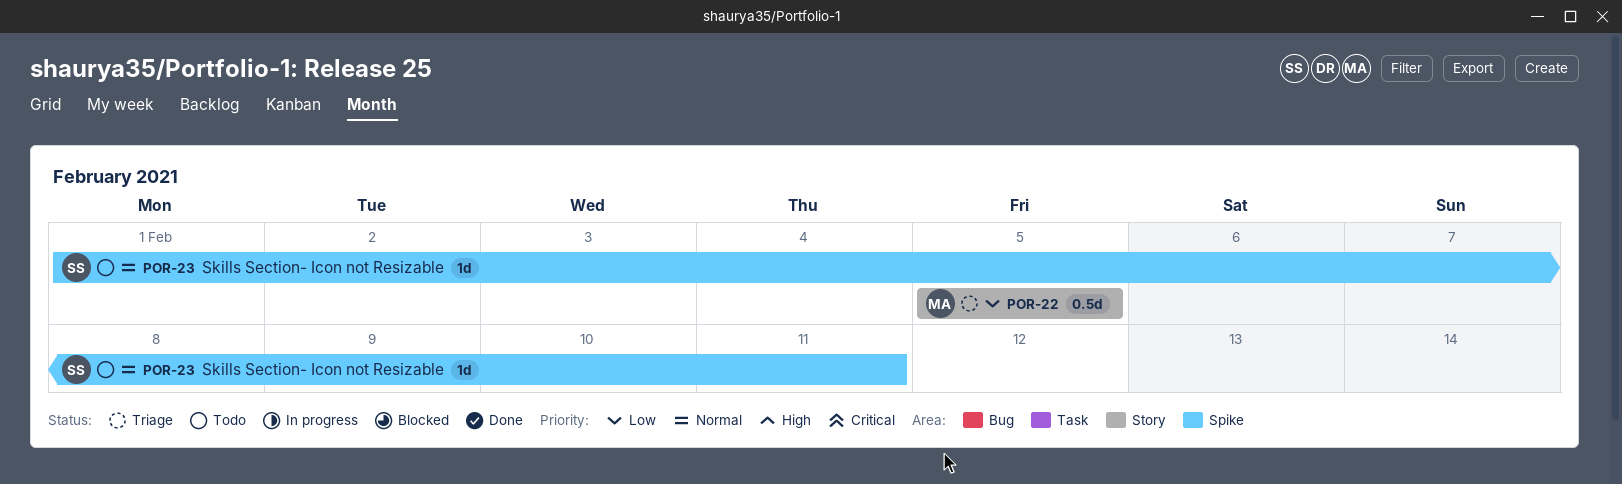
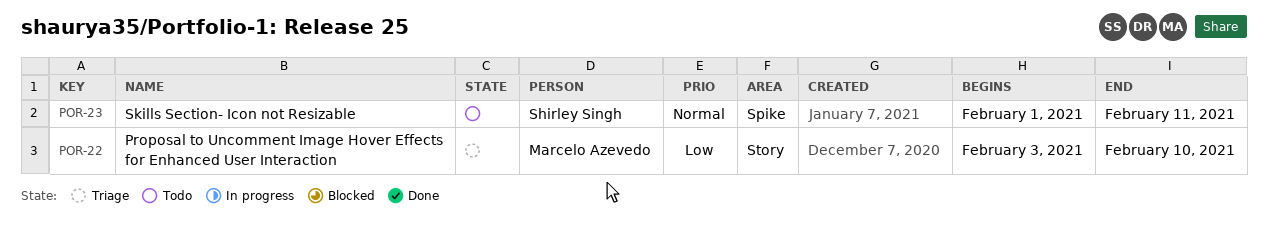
POR-22, start: Feb 5 -> Feb 3
POR-22, due: Feb 5 -> Feb 10

